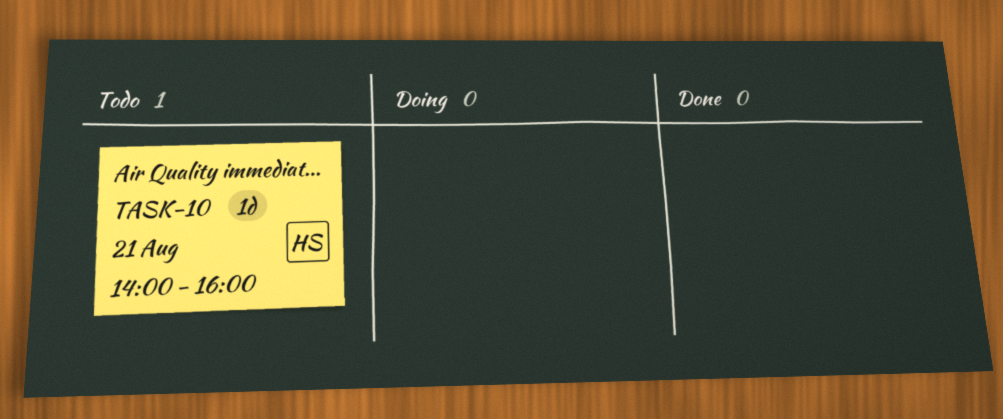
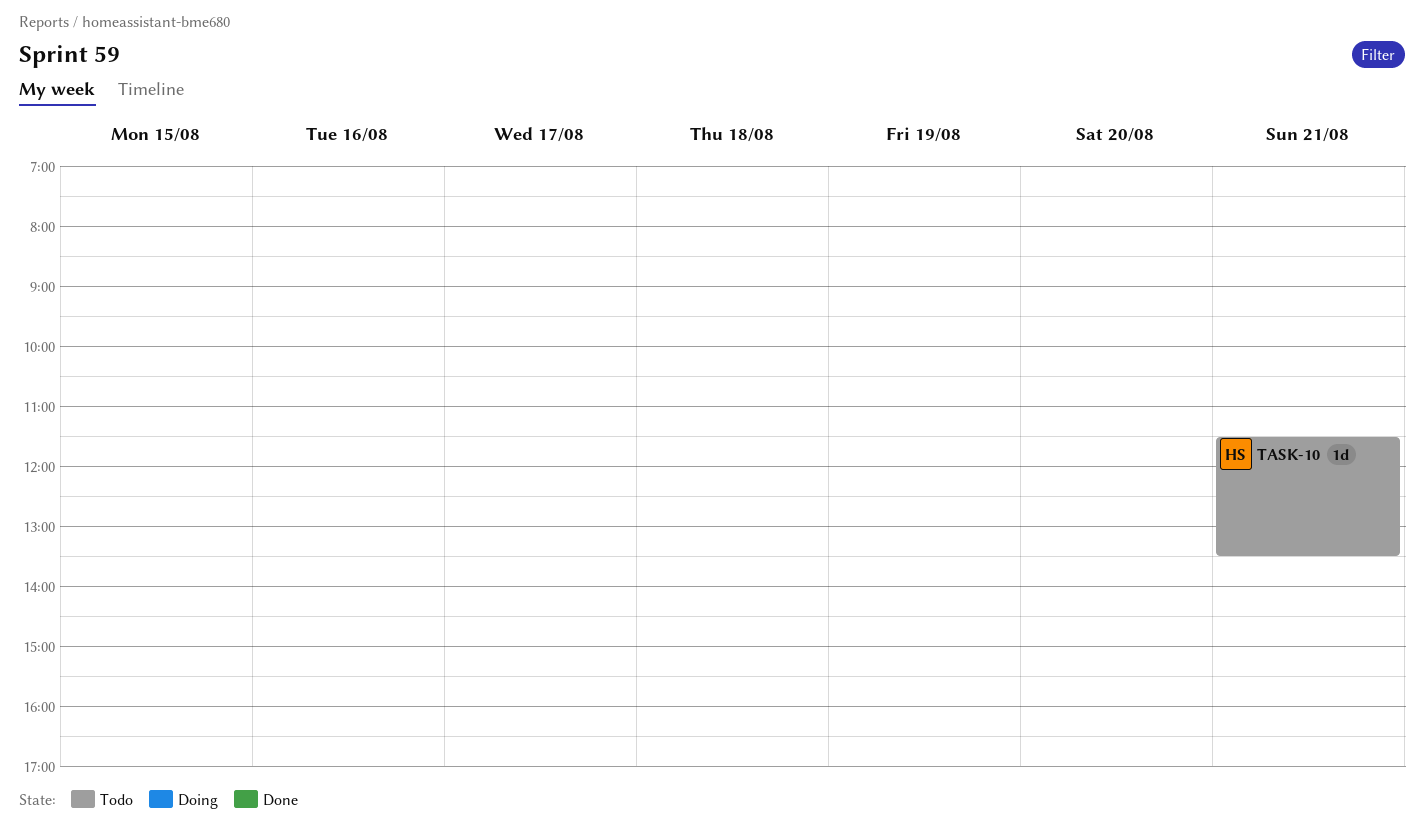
TASK-10, begins: 14:00 -> 11:30
TASK-10, ends: 16:00 -> 13:30

